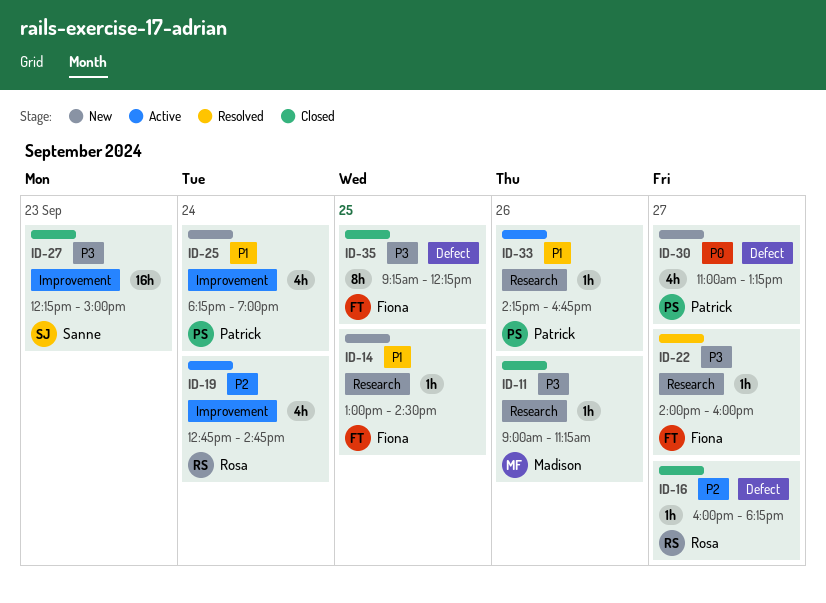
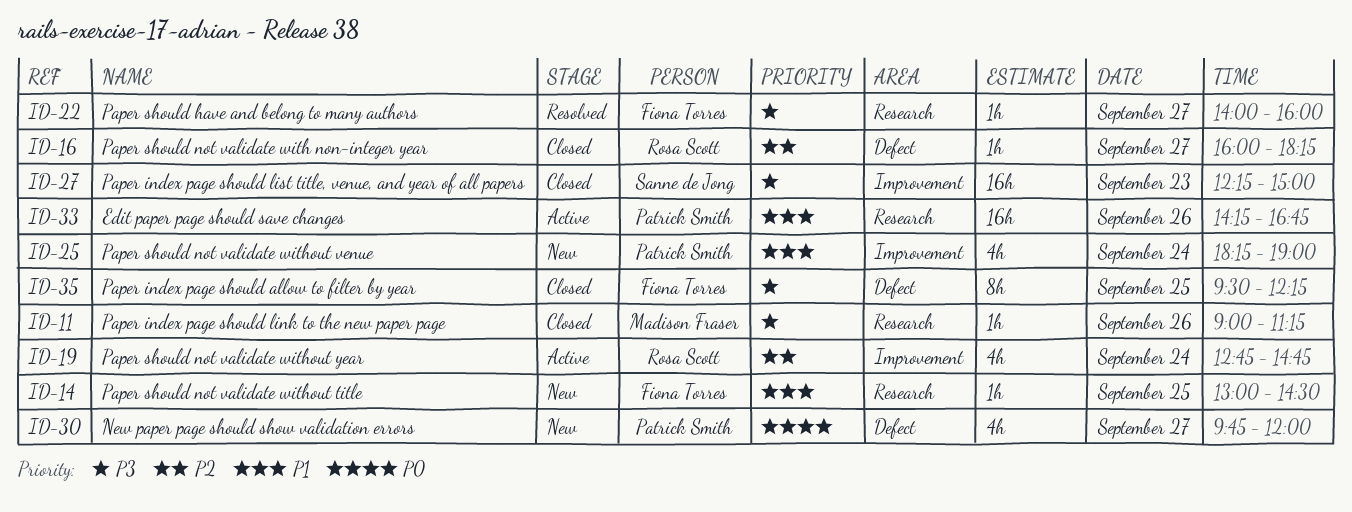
ID-30, begins: 11:00 -> 09:45
ID-30, ends: 13:15 -> 12:00
ID-33, estimate: 1h -> 16h
ID-35, begins: 09:15 -> 09:30

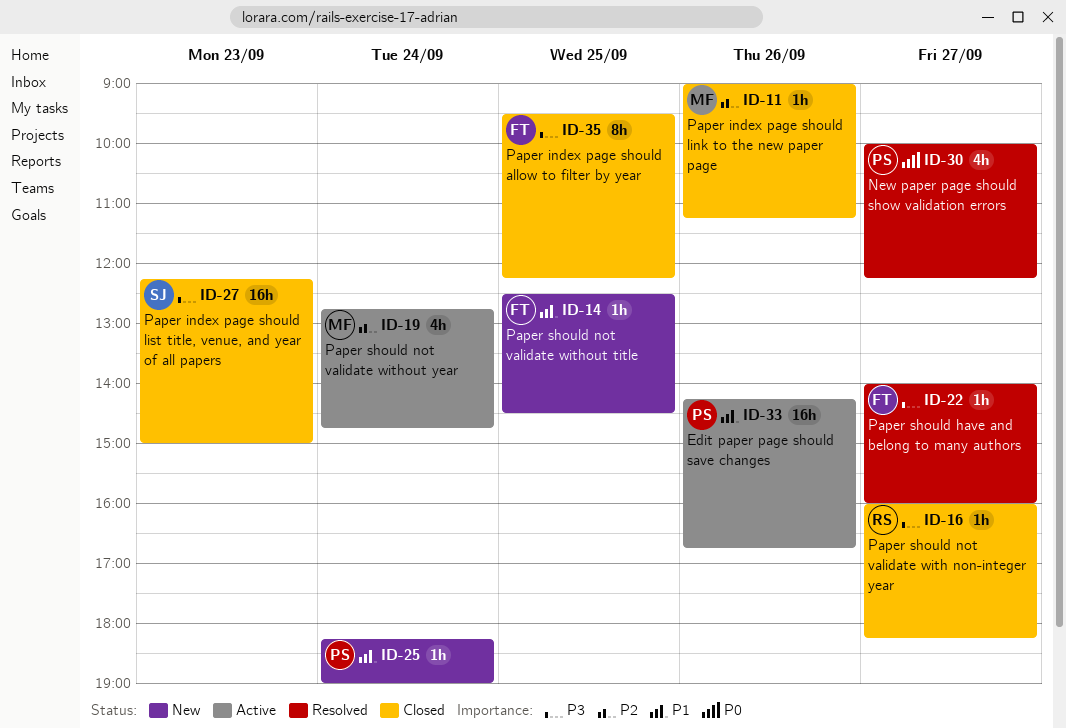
ID-11, priority: P3 -> P2
ID-14, begins: 13:00 -> 12:30
ID-16, priority: P2 -> P3
ID-19, owner: Rosa Scott -> Madison Fraser
ID-25, estimate: 4h -> 1h
ID-30, status: New -> Resolved
ID-30, begins: 09:45 -> 10:00
ID-30, ends: 12:00 -> 12:15

